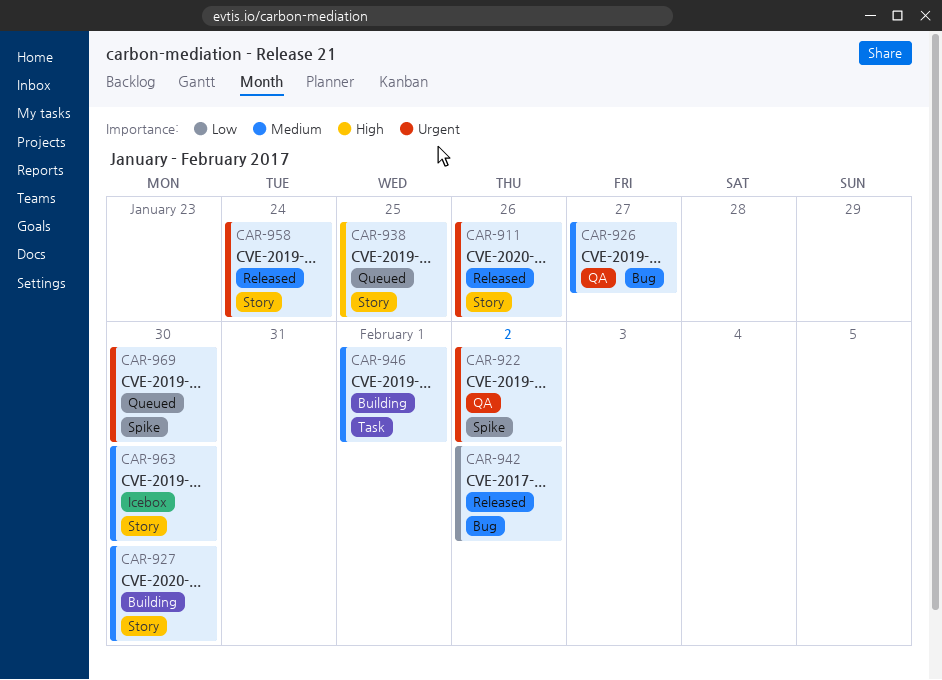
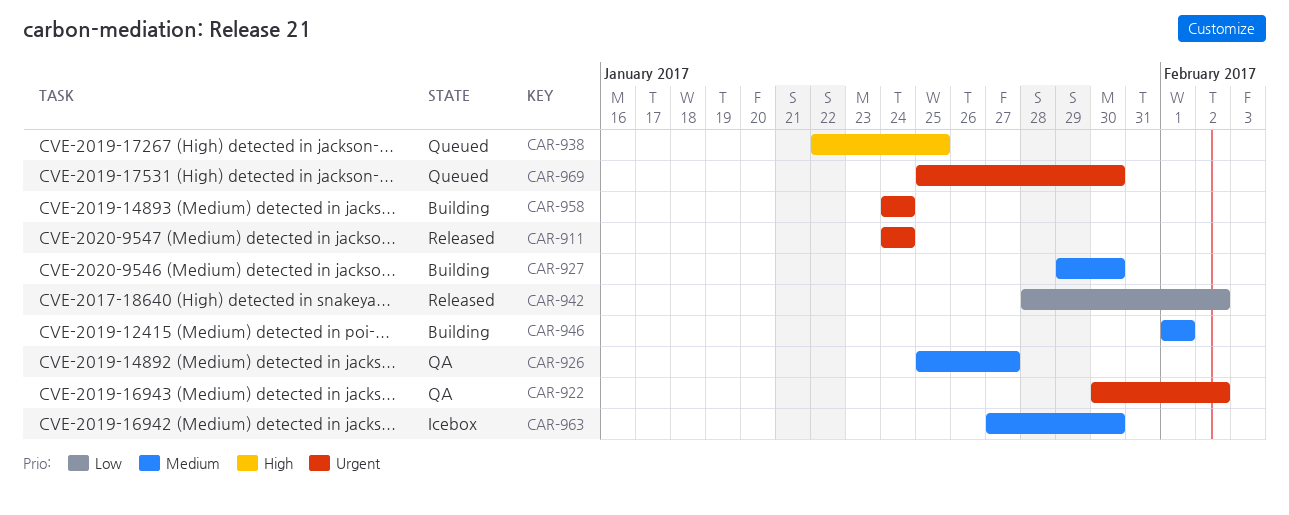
CAR-911, due: Jan 26 -> Jan 24
CAR-958, status: Released -> Building

